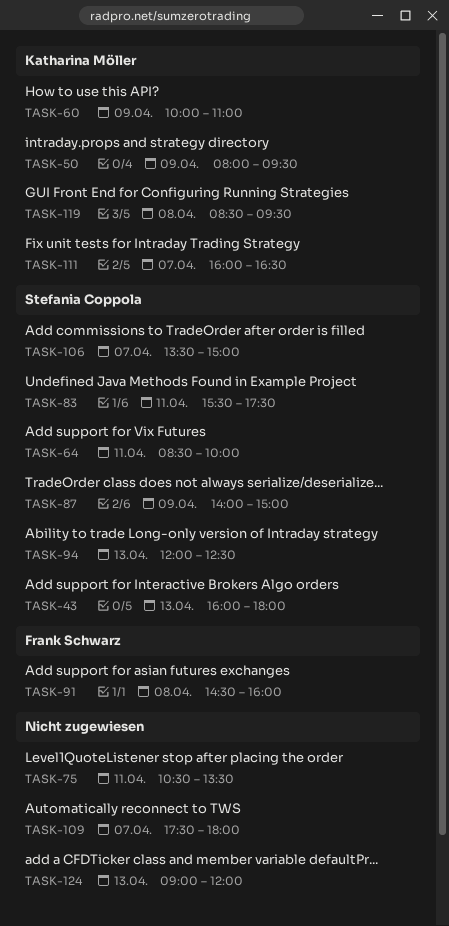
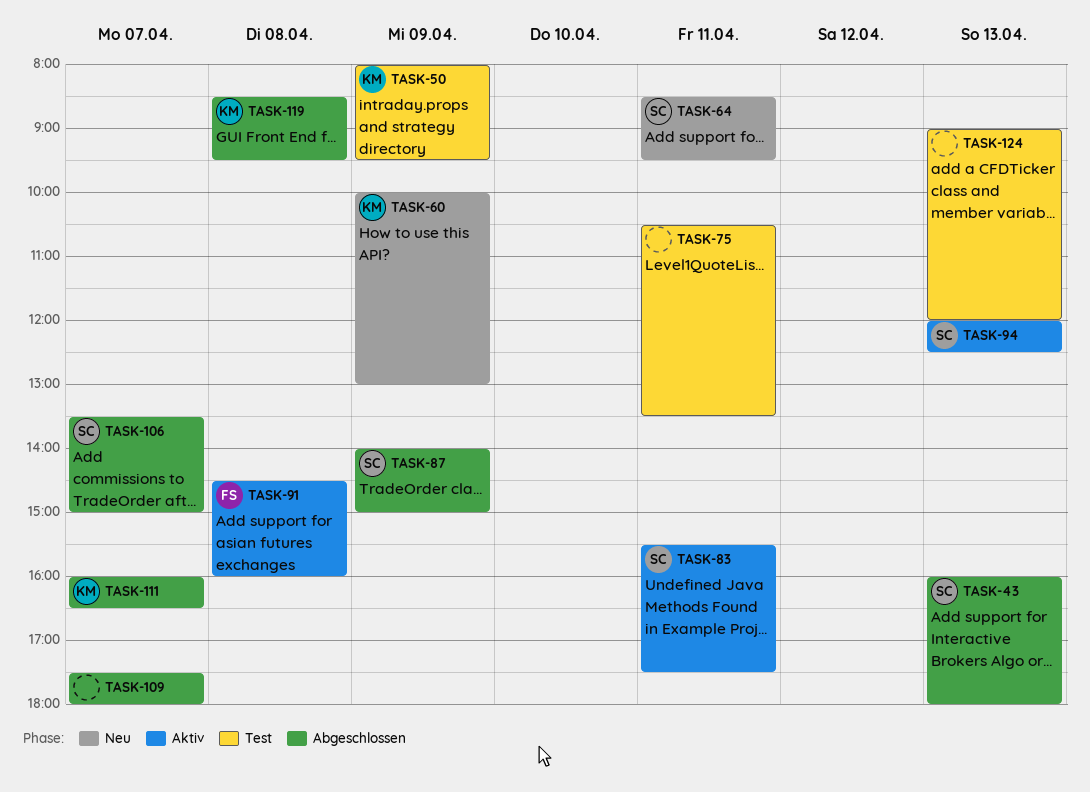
TASK-60, ends: 11:00 -> 13:00
TASK-64, ends: 10:00 -> 09:30

